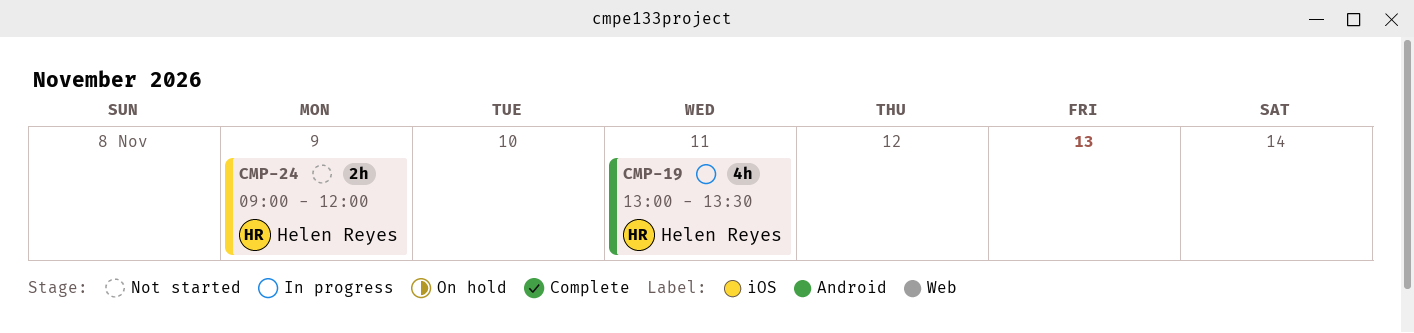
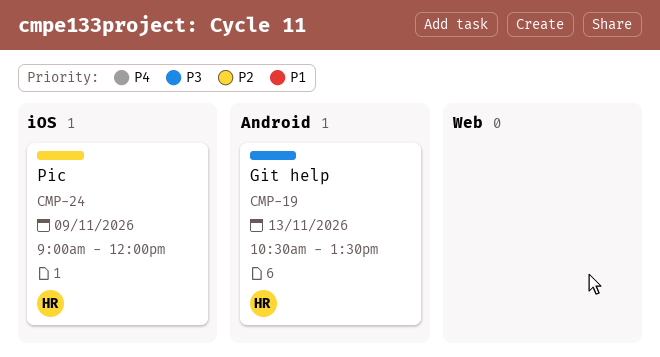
CMP-19, day: Nov 11 -> Nov 13
CMP-19, begins: 13:00 -> 10:30

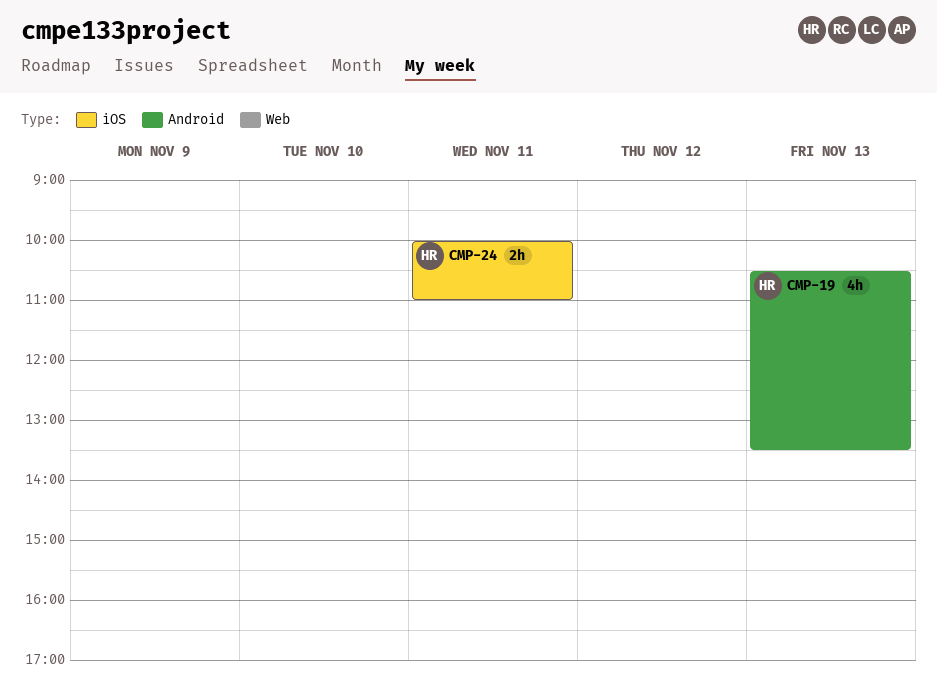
CMP-24, day: Nov 9 -> Nov 11
CMP-24, begins: 09:00 -> 10:00
CMP-24, ends: 12:00 -> 11:00

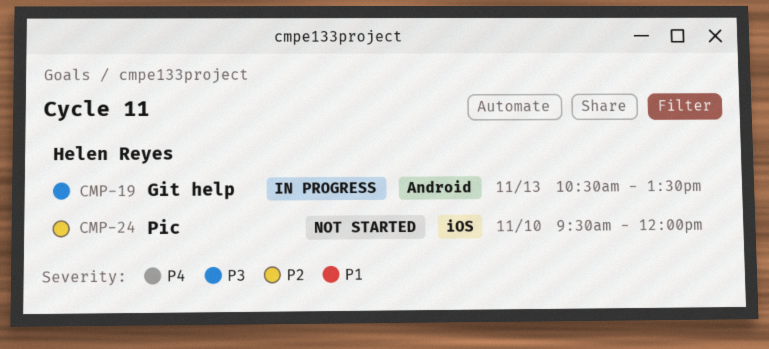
CMP-24, day: Nov 11 -> Nov 10
CMP-24, begins: 10:00 -> 09:30
CMP-24, ends: 11:00 -> 12:00

